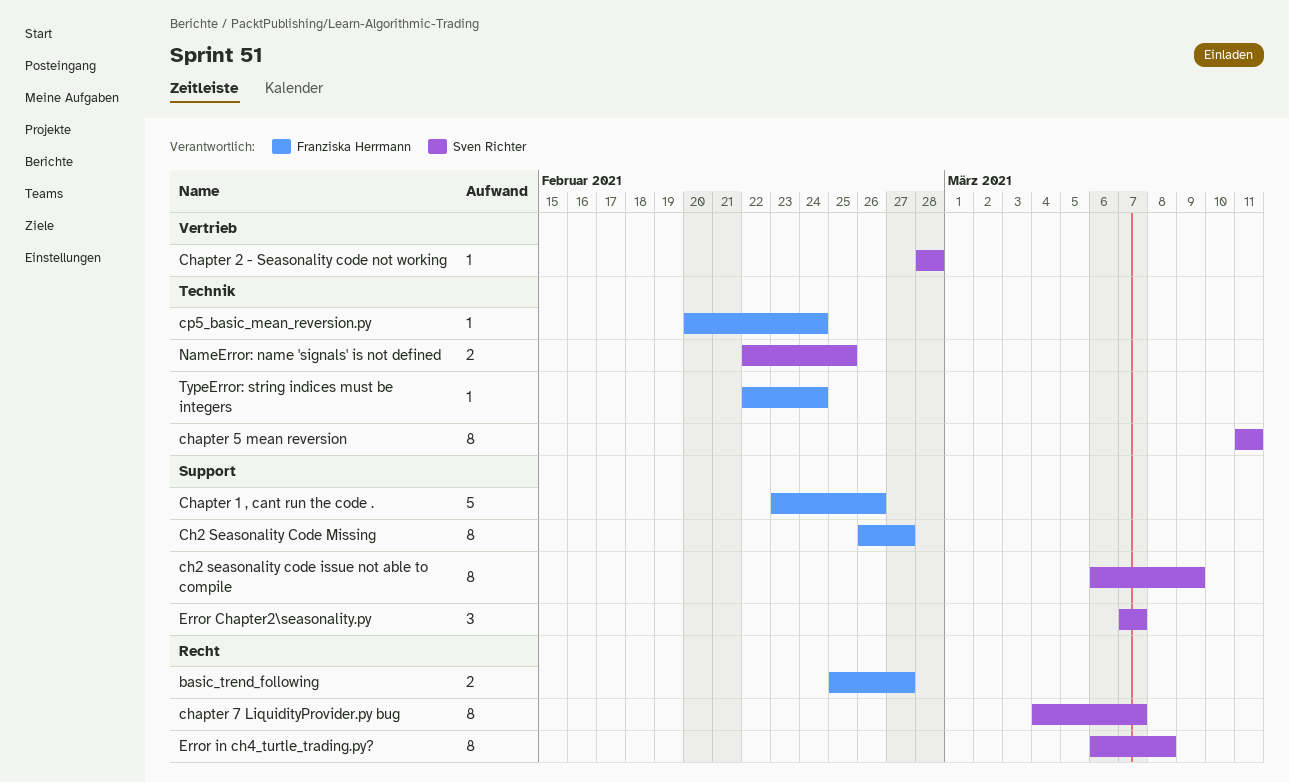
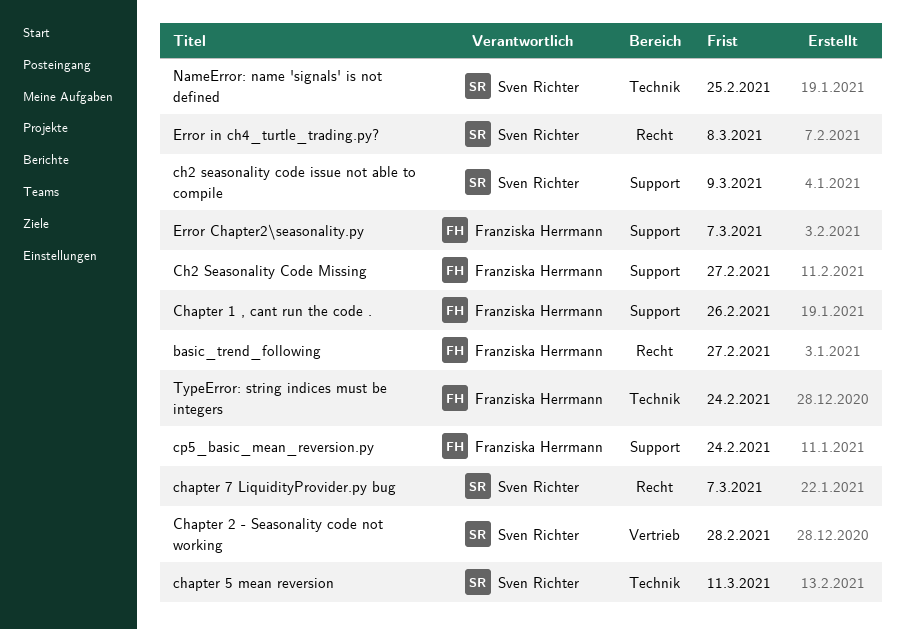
cp5_basic_mean_reversion.py, label: Technik -> Support
Error Chapter2\seasonality.py, owner: Sven Richter -> Franziska Herrmann

